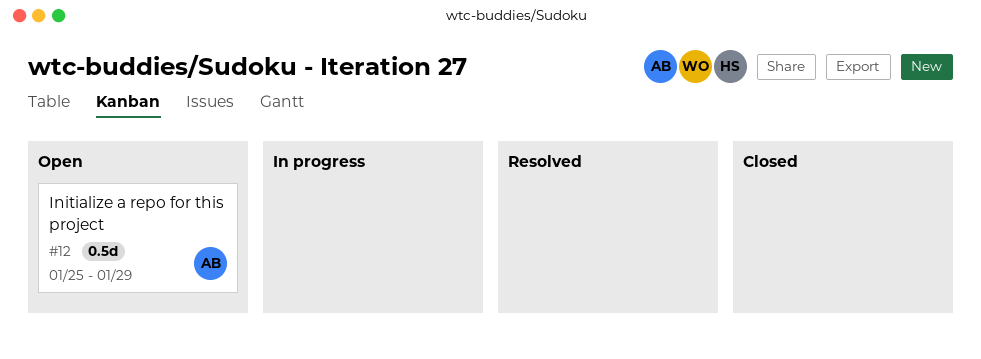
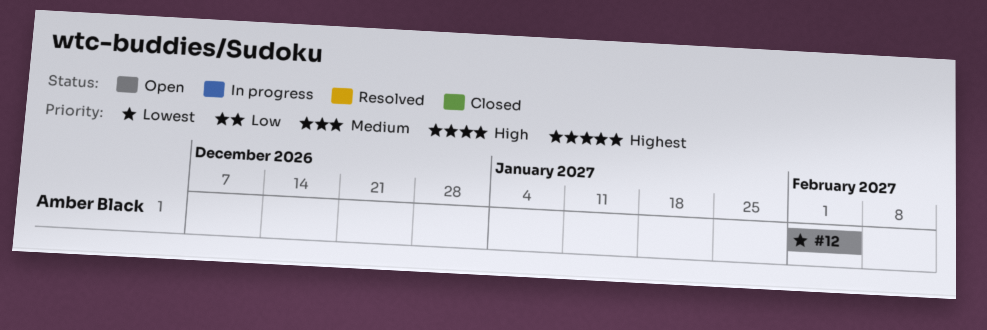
#12, start: Jan 25 -> Feb 1
#12, due: Jan 29 -> Feb 5

